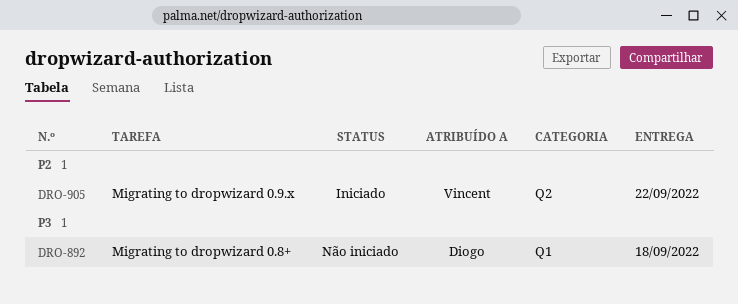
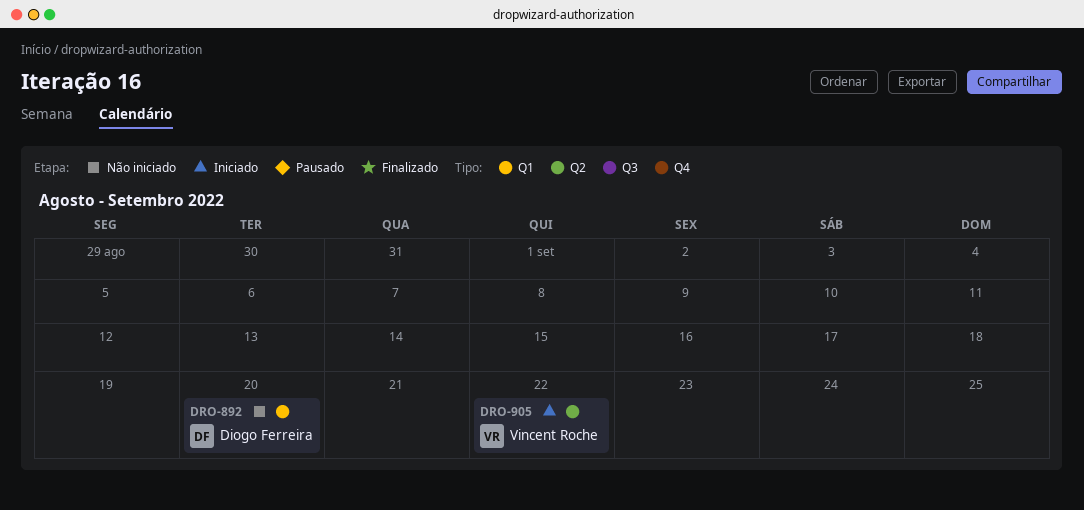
DRO-892, due: Sep 18 -> Sep 20

